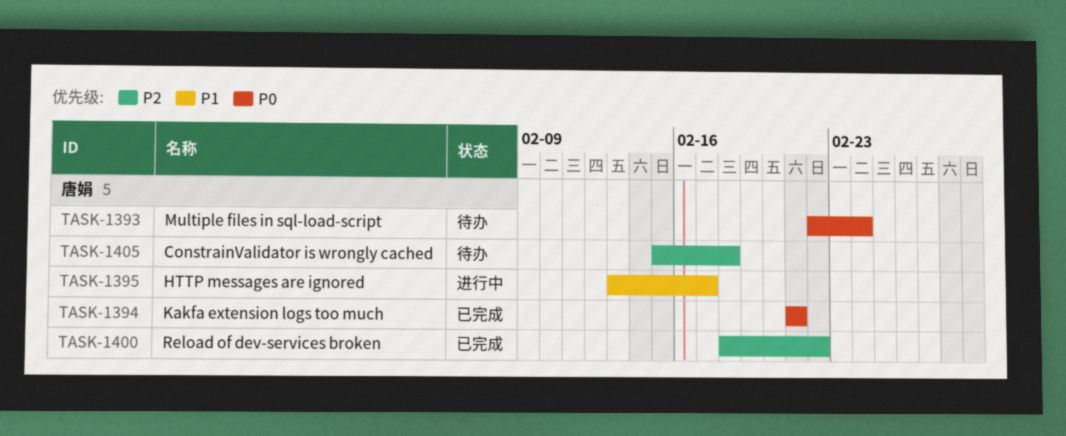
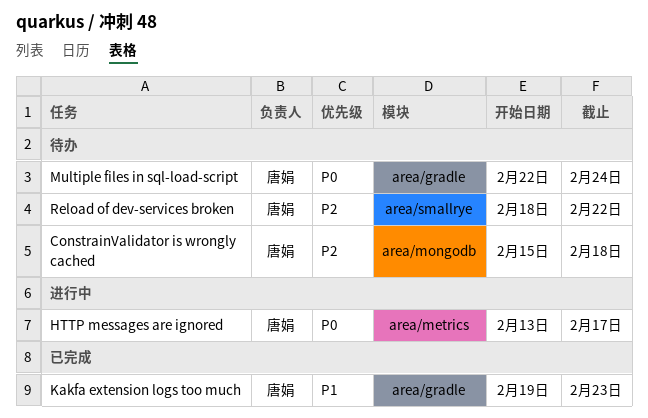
HTTP messages are ignored, priority: P1 -> P0
Kakfa extension logs too much, priority: P0 -> P1
Kakfa extension logs too much, start: Feb 21 -> Feb 19
Kakfa extension logs too much, due: Feb 21 -> Feb 23
Reload of dev-services broken, status: 已完成 -> 待办

